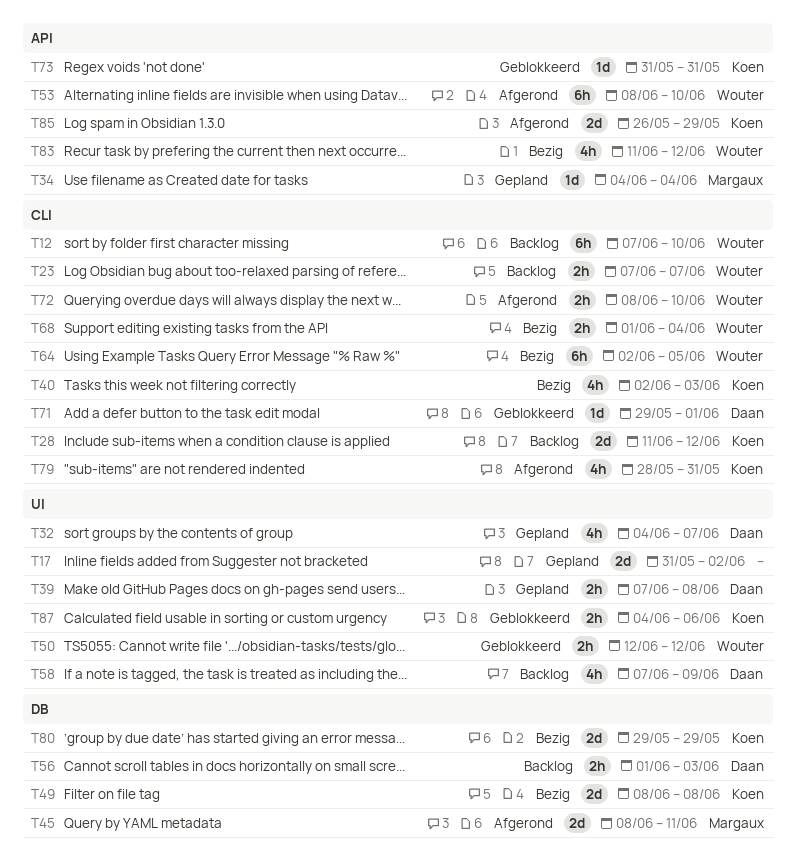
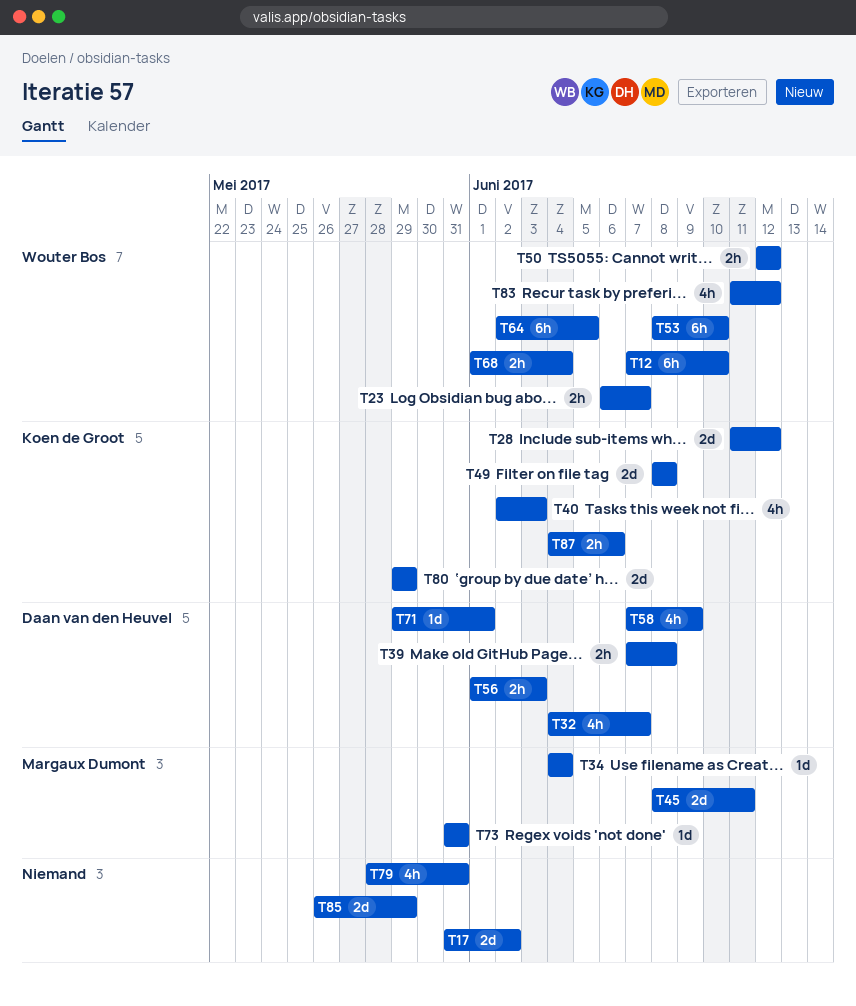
T23, start: Jun 7 -> Jun 6
T72: present -> none
T73, owner: Koen de Groot -> Margaux Dumont
T79, owner: Koen de Groot -> none
T85, owner: Koen de Groot -> none

